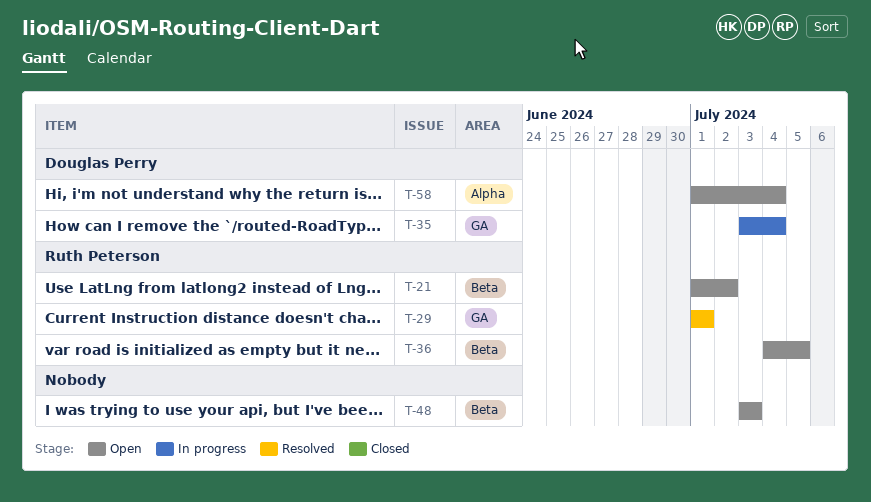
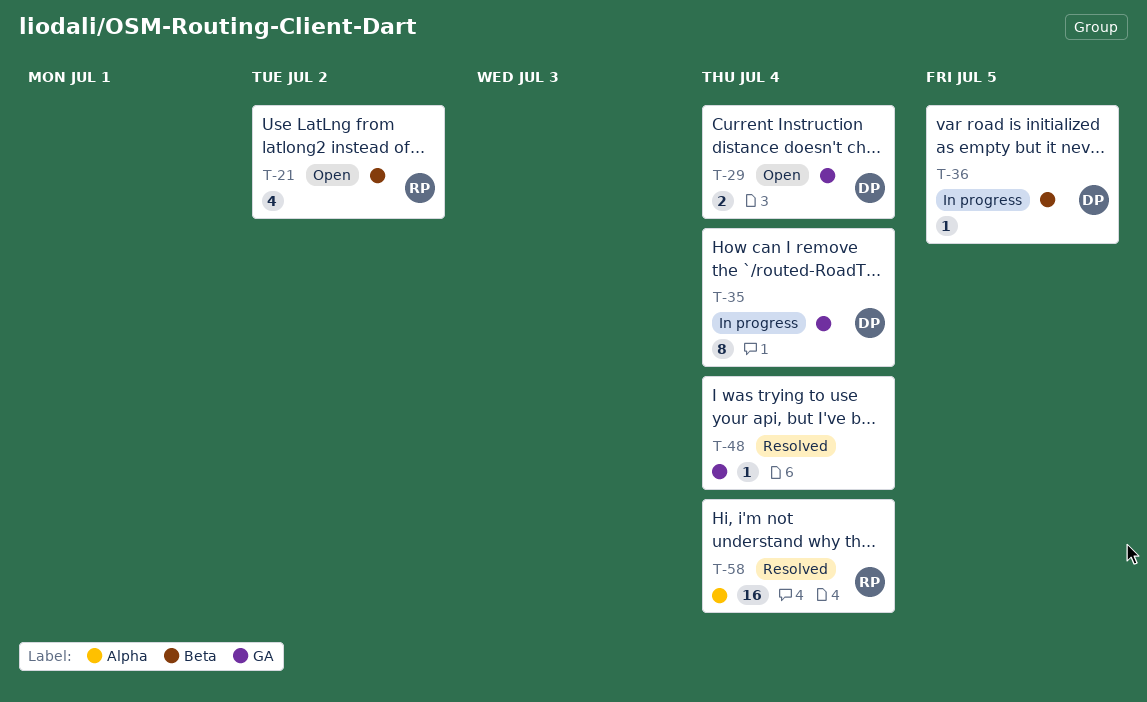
T-29, status: Resolved -> Open
T-29, owner: Ruth Peterson -> Douglas Perry
T-29, due: Jul 1 -> Jul 4
T-36, status: Open -> In progress
T-36, owner: Ruth Peterson -> Douglas Perry
T-48, status: Open -> Resolved
T-48, label: Beta -> GA
T-48, due: Jul 3 -> Jul 4
T-58, status: Open -> Resolved
T-58, owner: Douglas Perry -> Ruth Peterson

